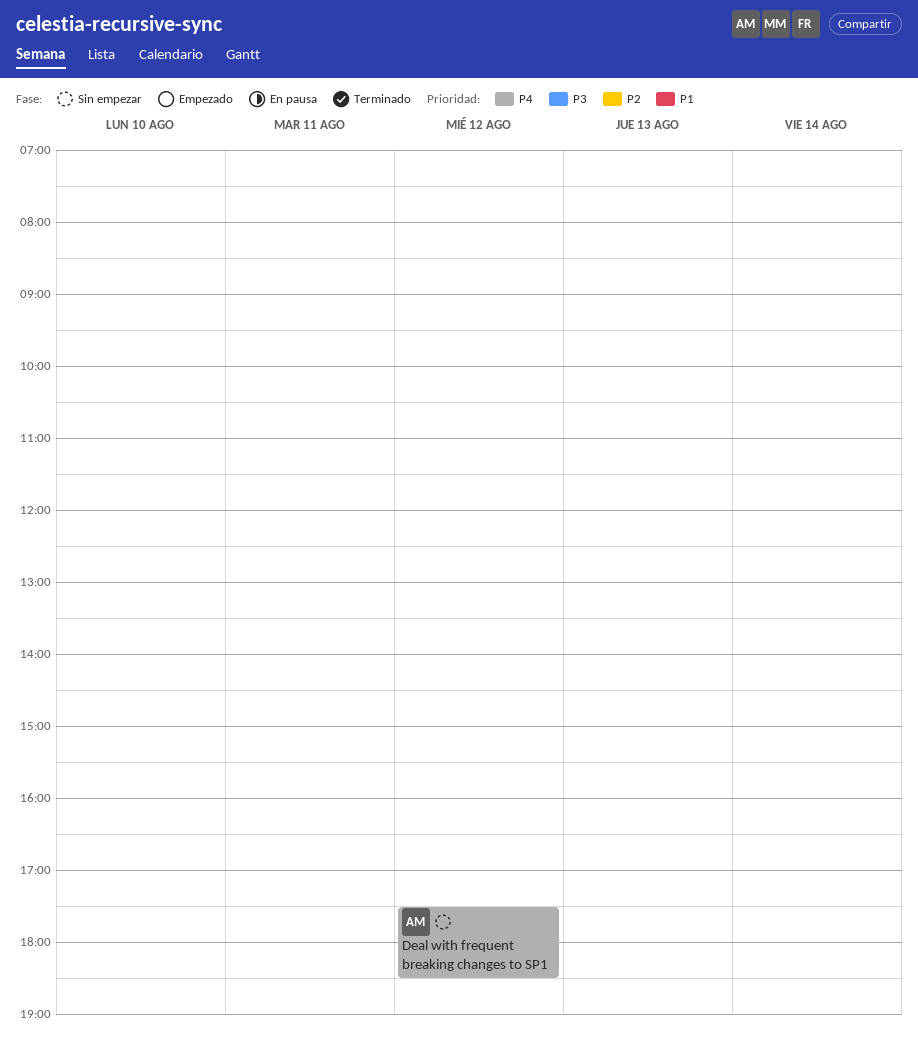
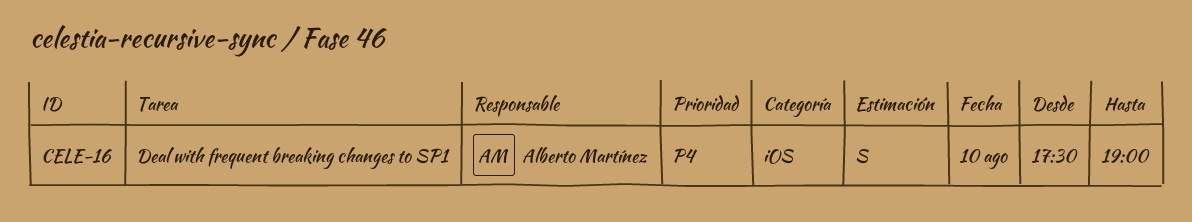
Deal with frequent breaking changes to SP1, day: Aug 12 -> Aug 10
Deal with frequent breaking changes to SP1, ends: 18:30 -> 19:00

